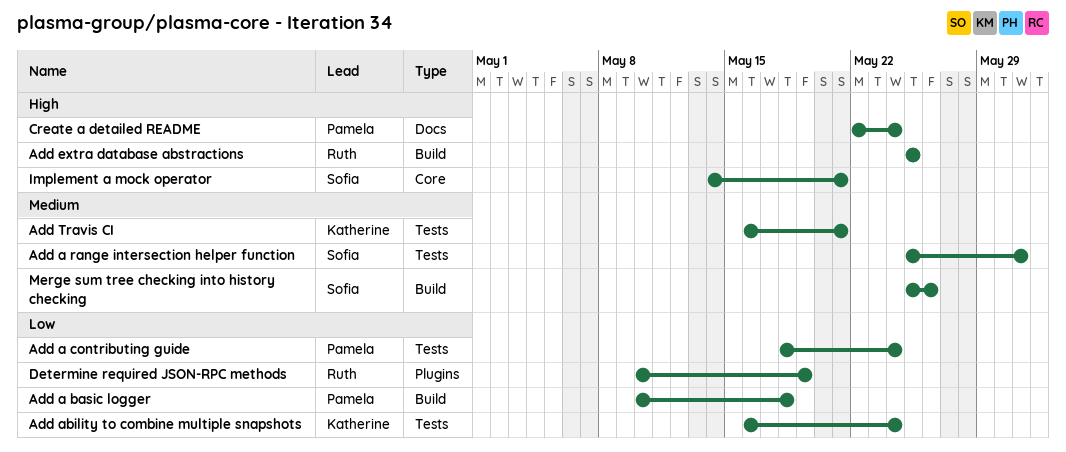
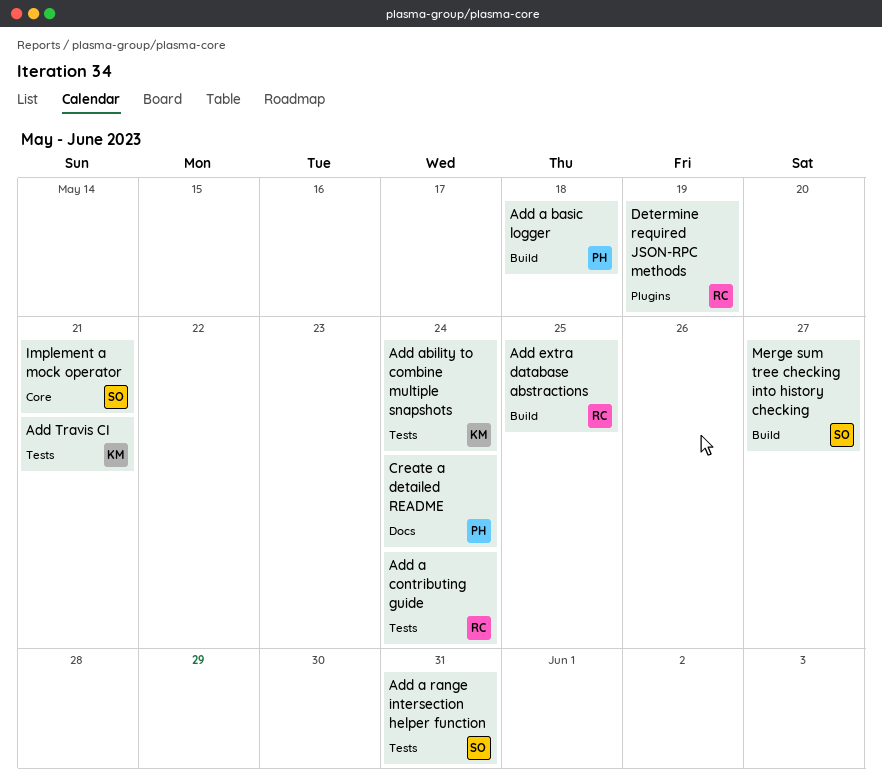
Add a contributing guide, owner: Pamela -> Ruth
Merge sum tree checking into history checking, due: May 26 -> May 27

